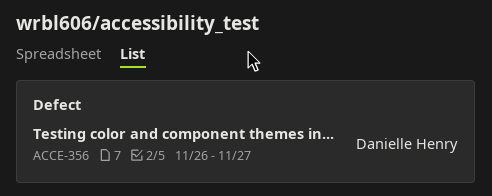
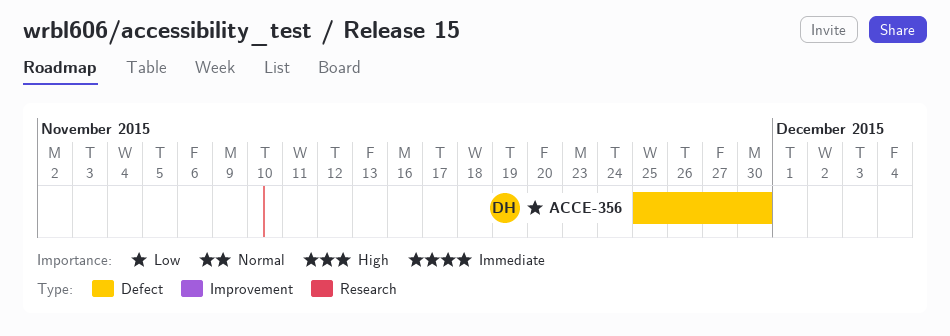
ACCE-356, start: Nov 26 -> Nov 25
ACCE-356, due: Nov 27 -> Nov 30

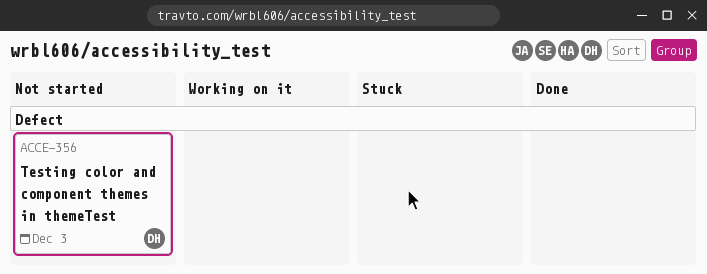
ACCE-356, due: Nov 30 -> Dec 3

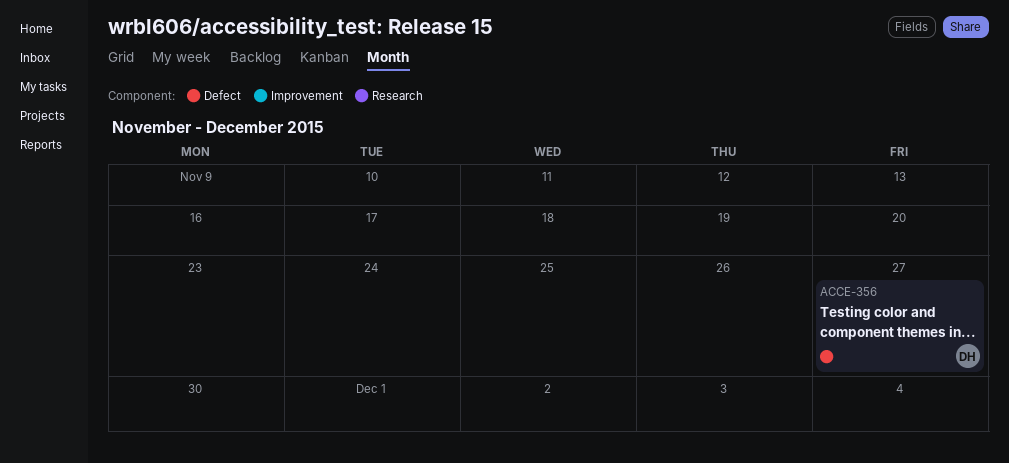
ACCE-356, due: Dec 3 -> Nov 27

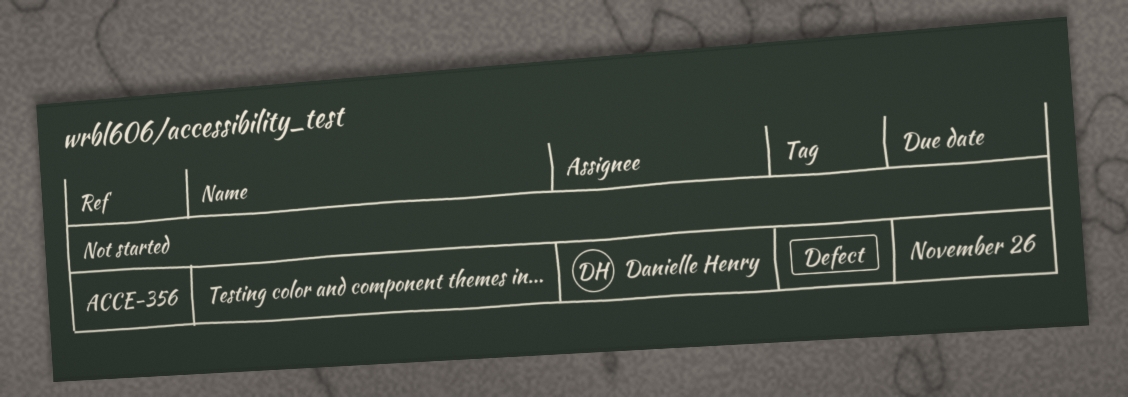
ACCE-356, due: Nov 27 -> Nov 26

